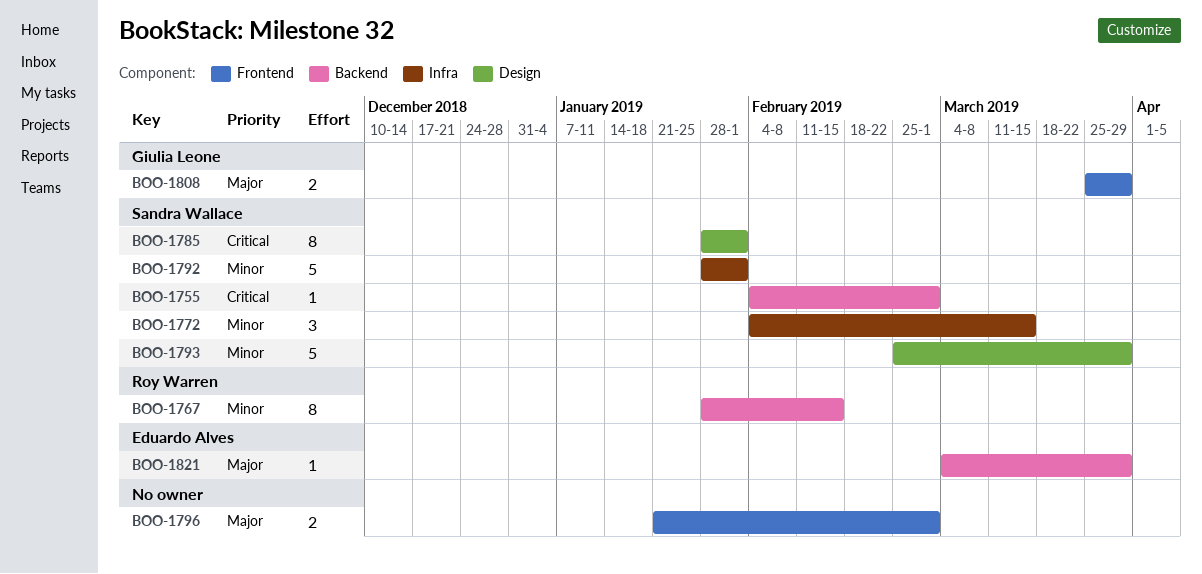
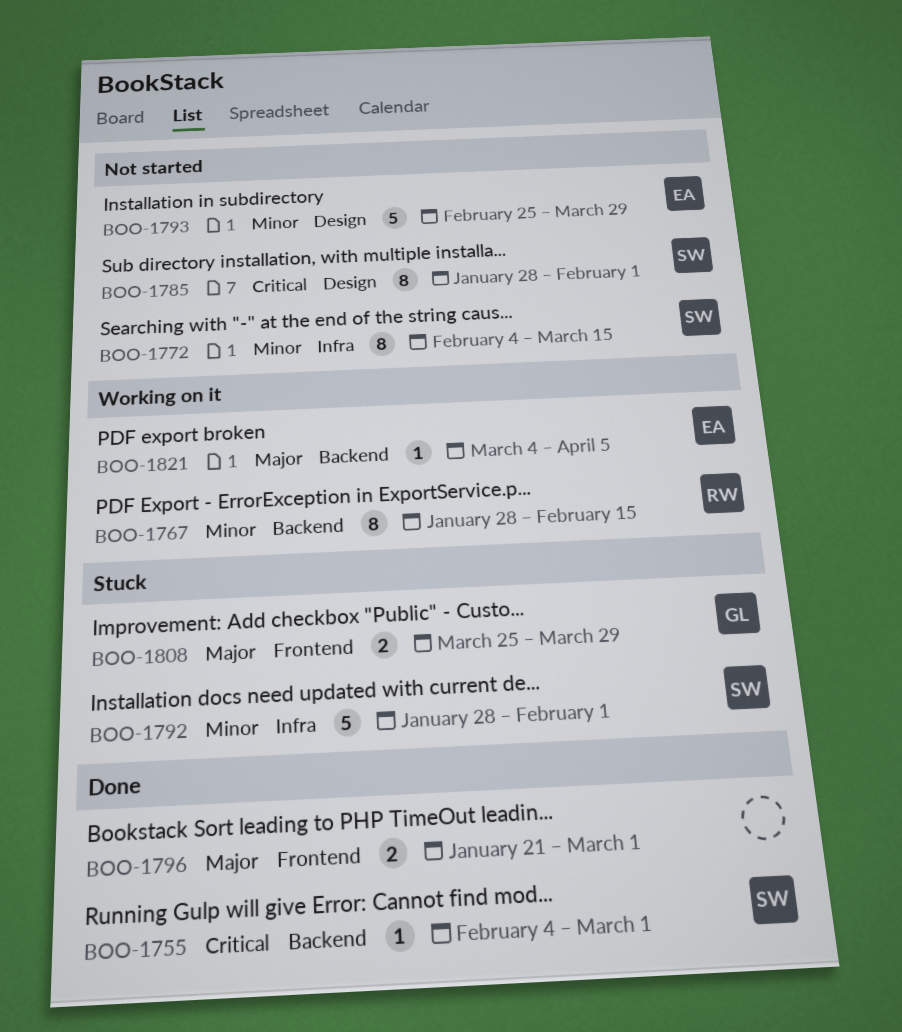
BOO-1772, estimate: 3 -> 8
BOO-1793, owner: Sandra Wallace -> Eduardo Alves
BOO-1821, due: Mar 29 -> Apr 5

